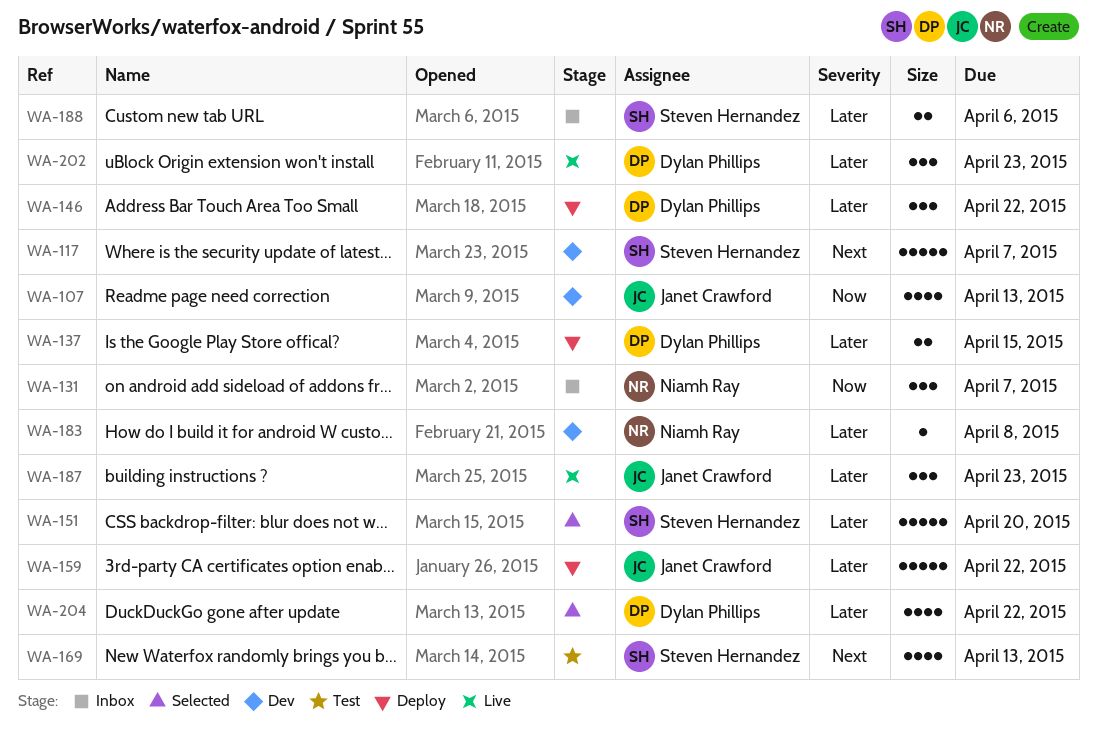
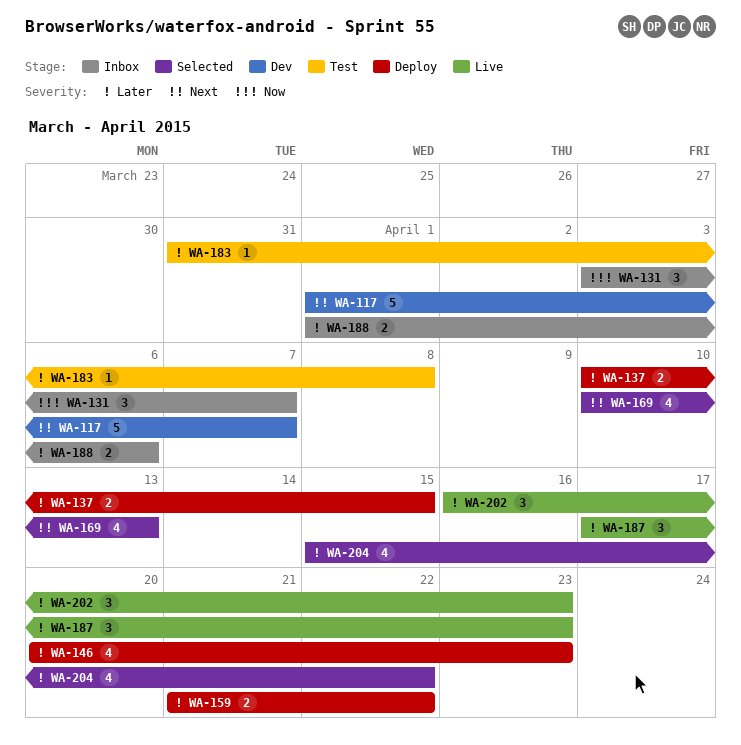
WA-107: present -> none
WA-146, estimate: 3 -> 4
WA-146, due: Apr 22 -> Apr 23
WA-151: present -> none
WA-159, estimate: 5 -> 2
WA-169, status: Test -> Selected
WA-183, status: Dev -> Test

